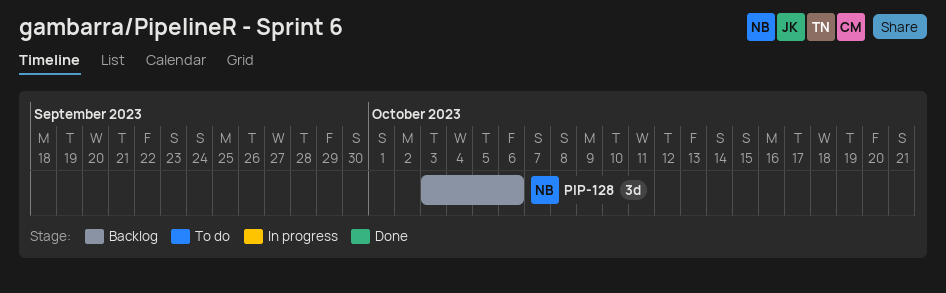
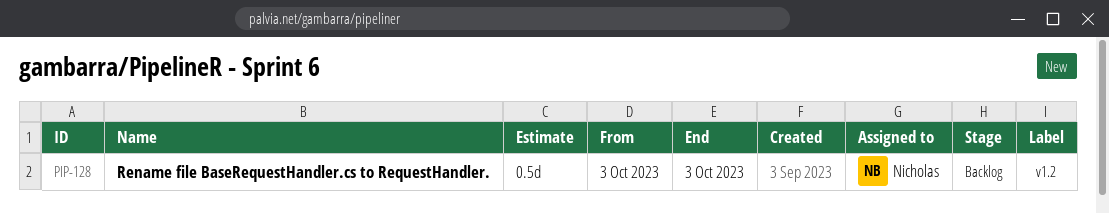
PIP-128, estimate: 3d -> 0.5d
PIP-128, due: Oct 6 -> Oct 3

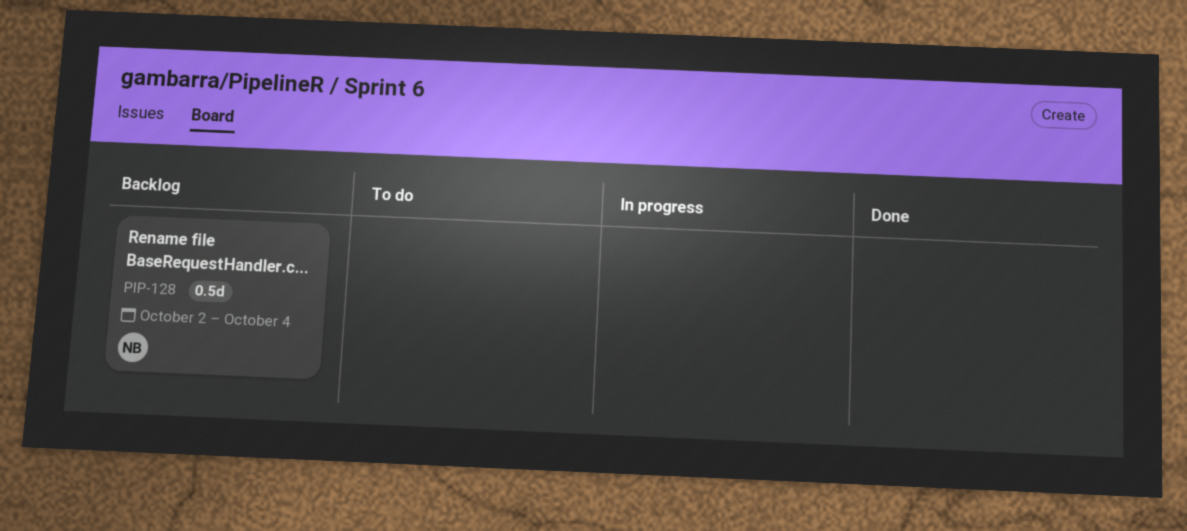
PIP-128, start: Oct 3 -> Oct 2
PIP-128, due: Oct 3 -> Oct 4

